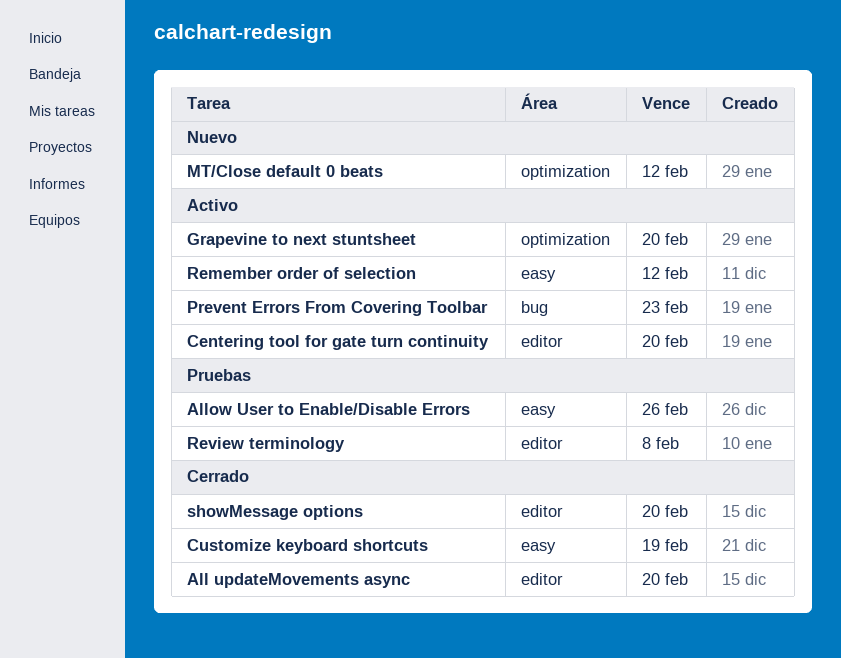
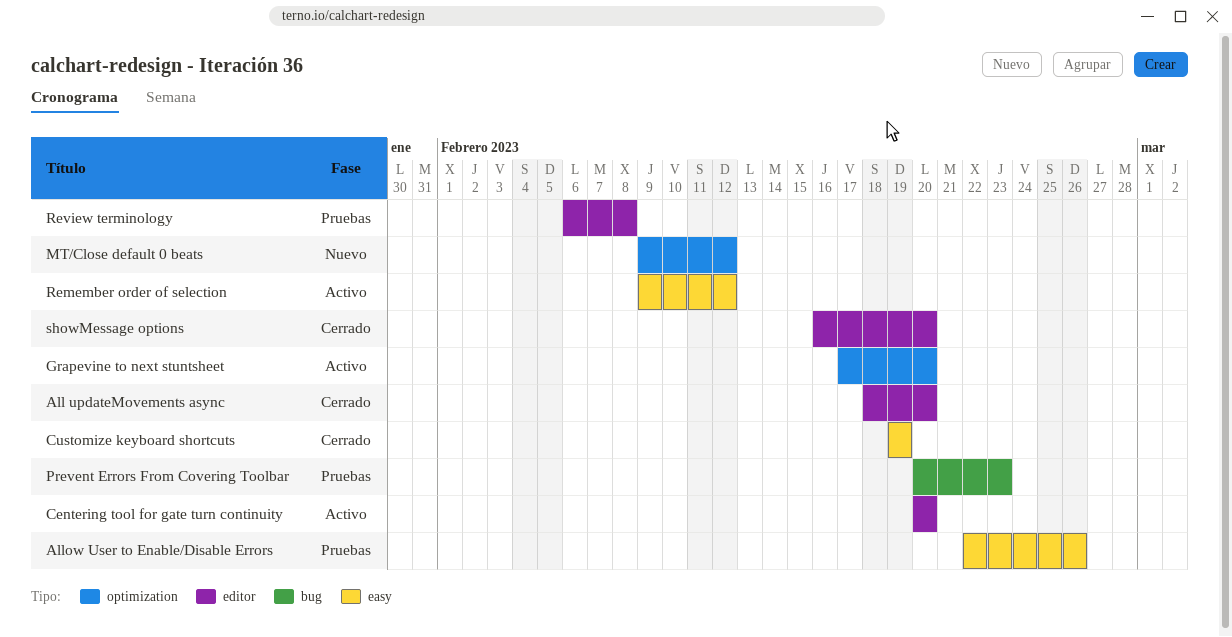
Prevent Errors From Covering Toolbar, status: Activo -> Pruebas

